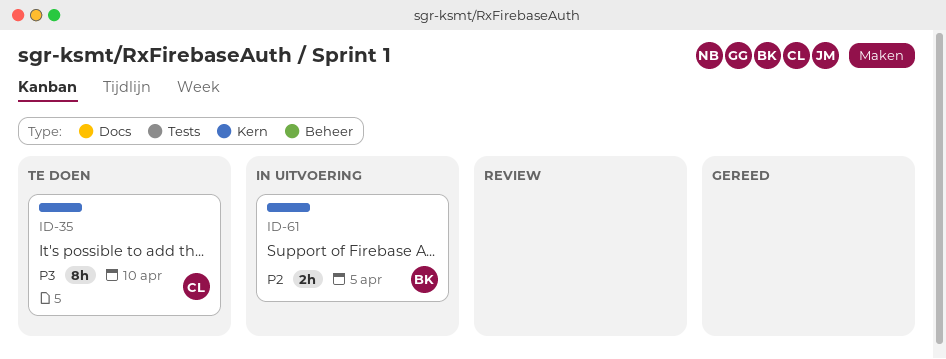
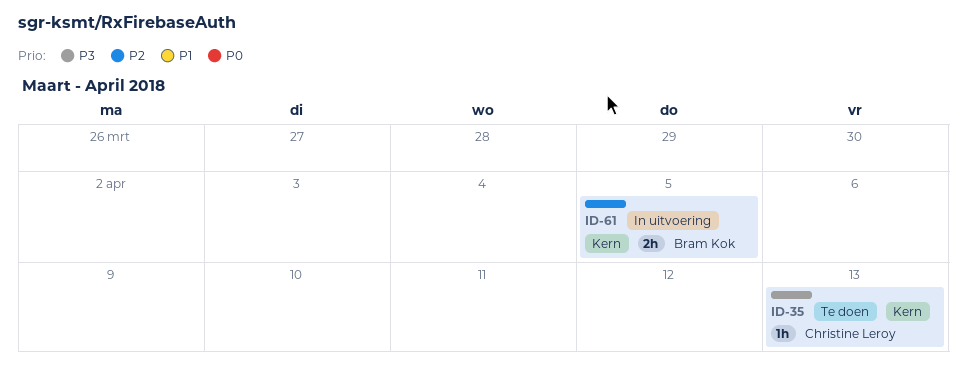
ID-35, estimate: 8h -> 1h
ID-35, due: Apr 10 -> Apr 13

